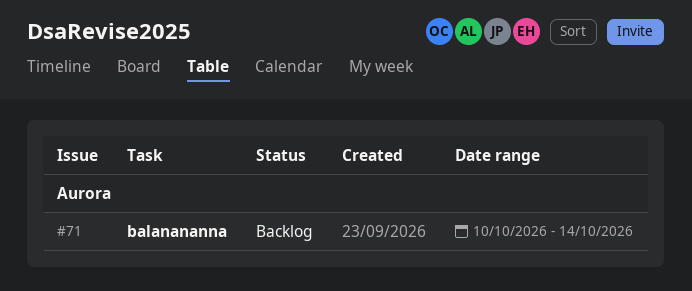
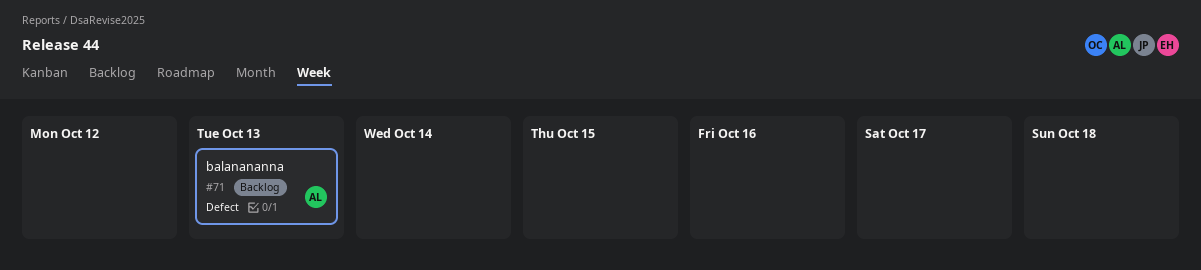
#71, due: Oct 14 -> Oct 13

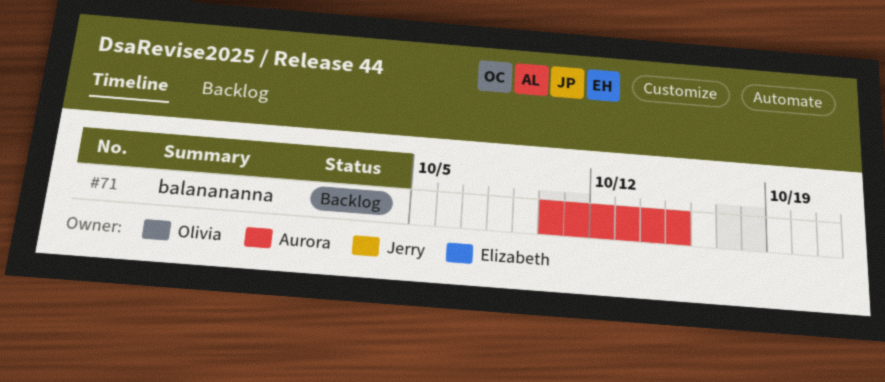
#71, due: Oct 13 -> Oct 15

